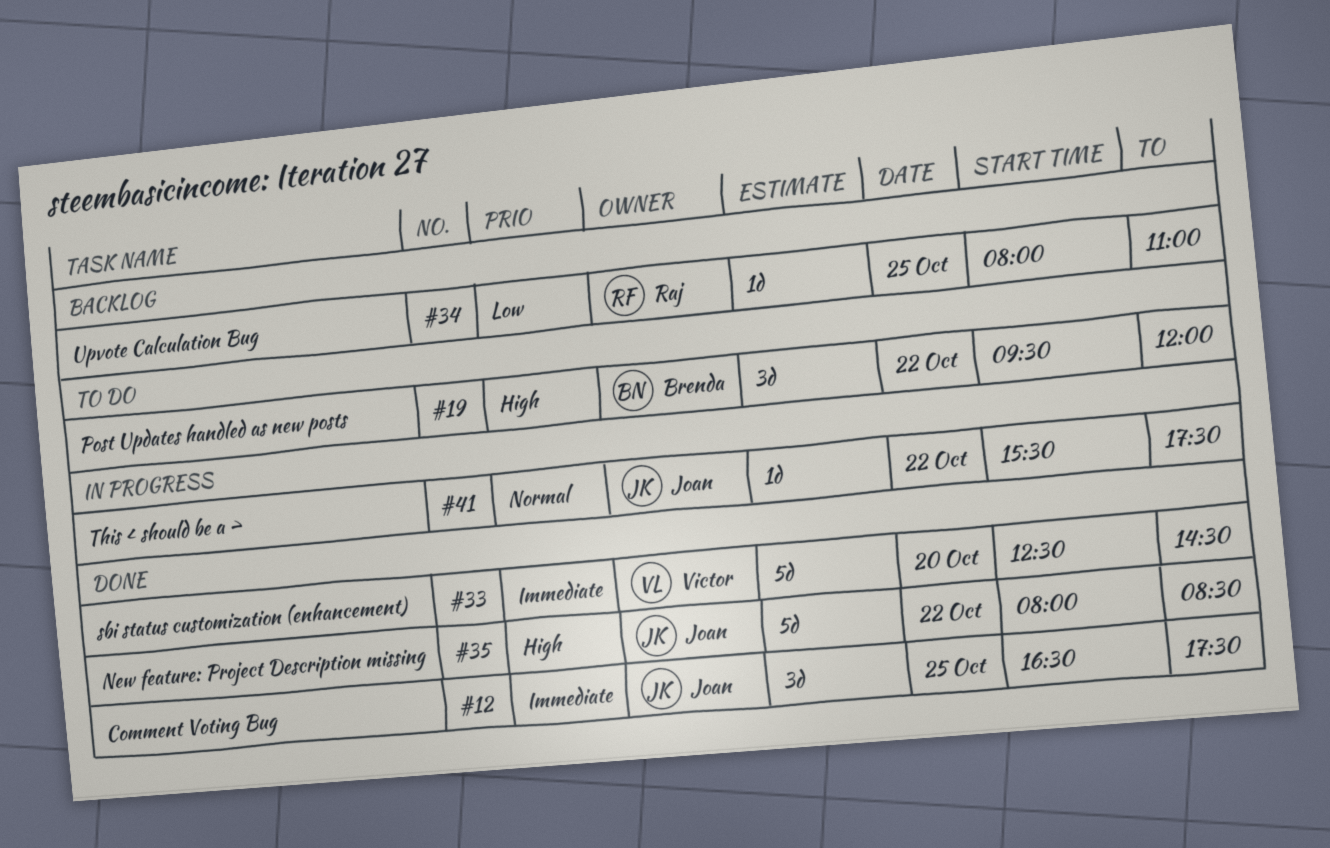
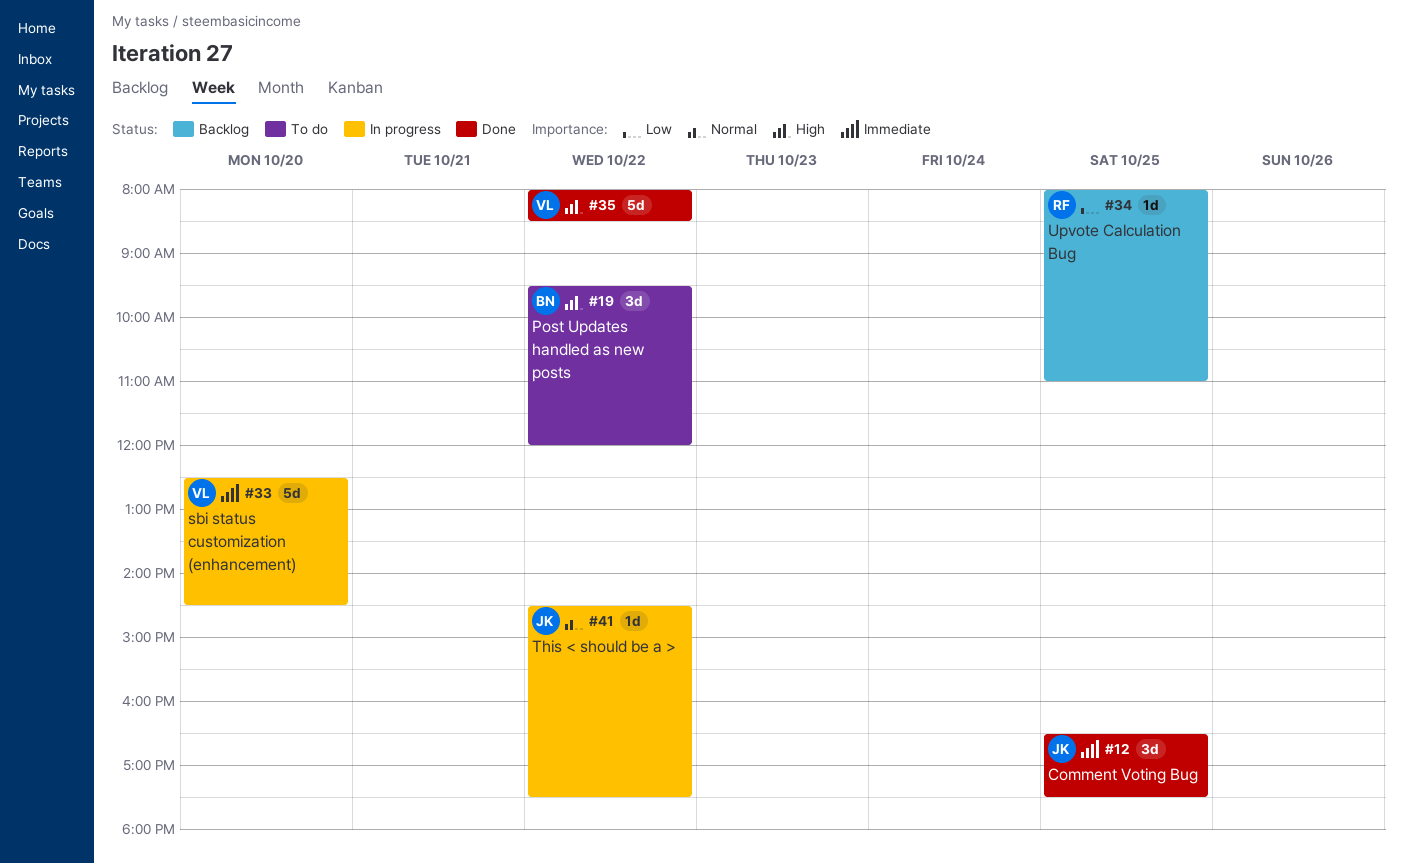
#33, status: Done -> In progress
#35, owner: Joan -> Victor
#41, begins: 15:30 -> 14:30

